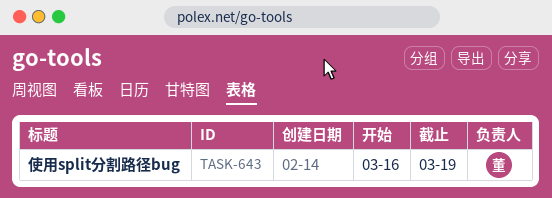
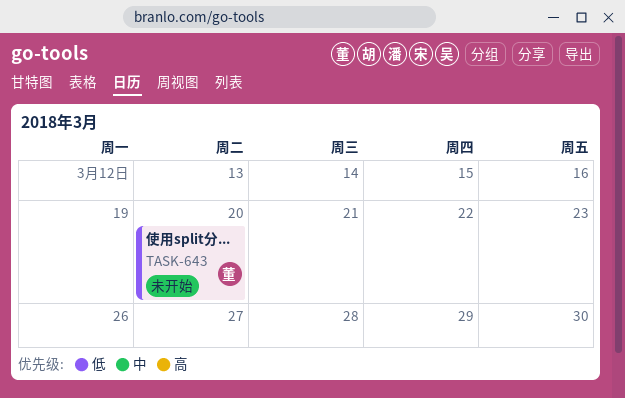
TASK-643, due: Mar 19 -> Mar 20

